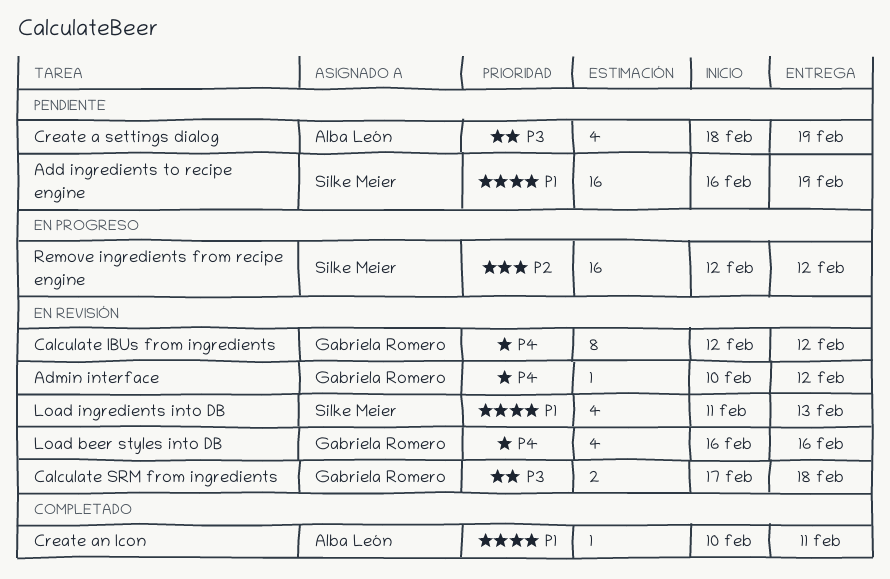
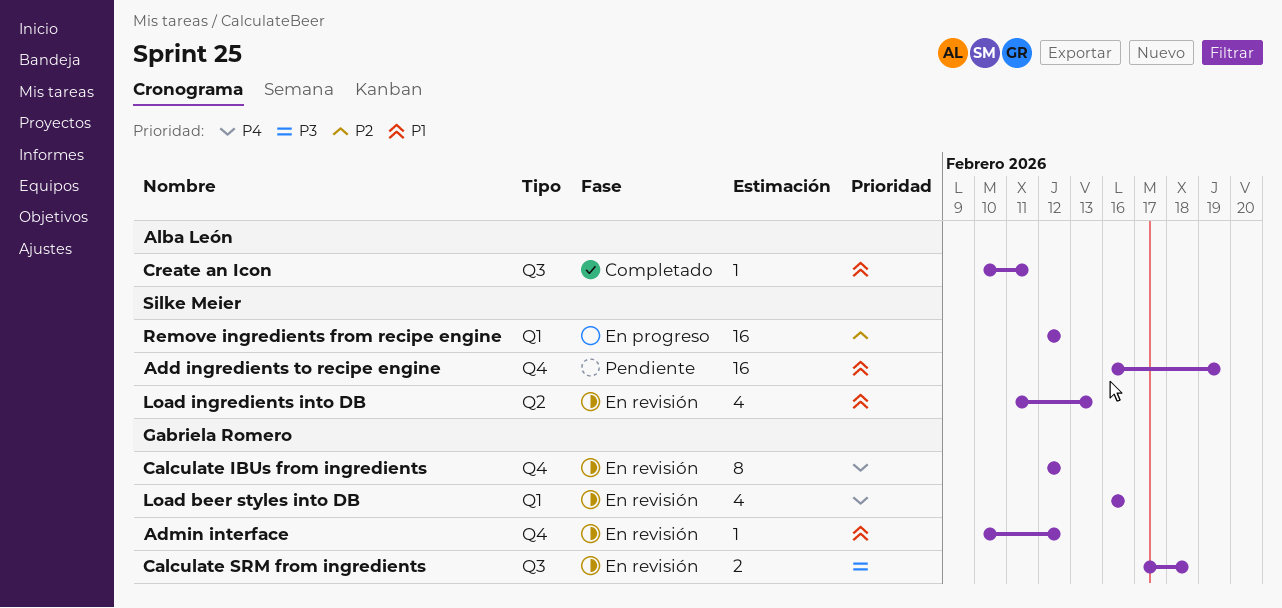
Admin interface, priority: P4 -> P1
Create a settings dialog: present -> none

